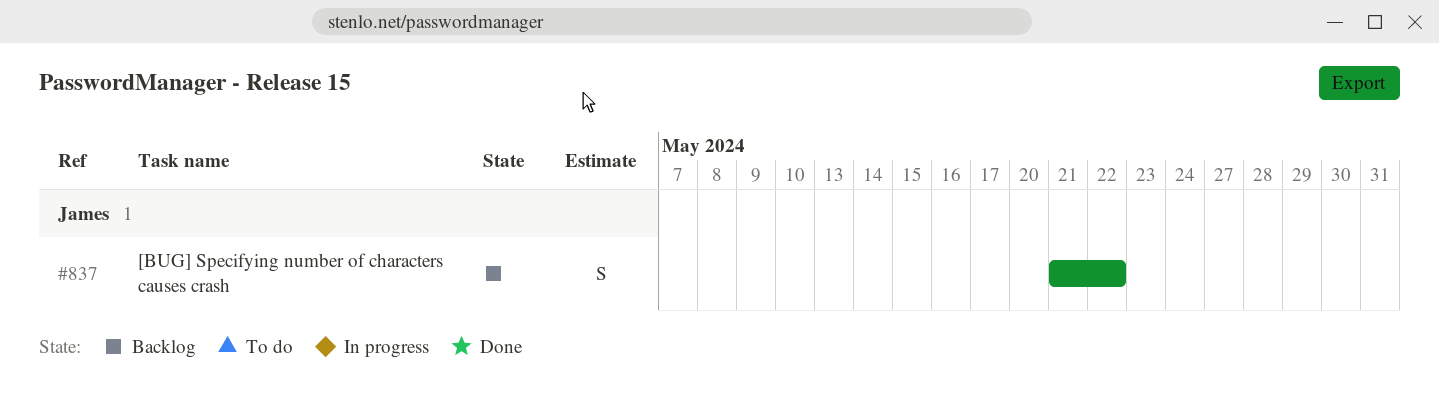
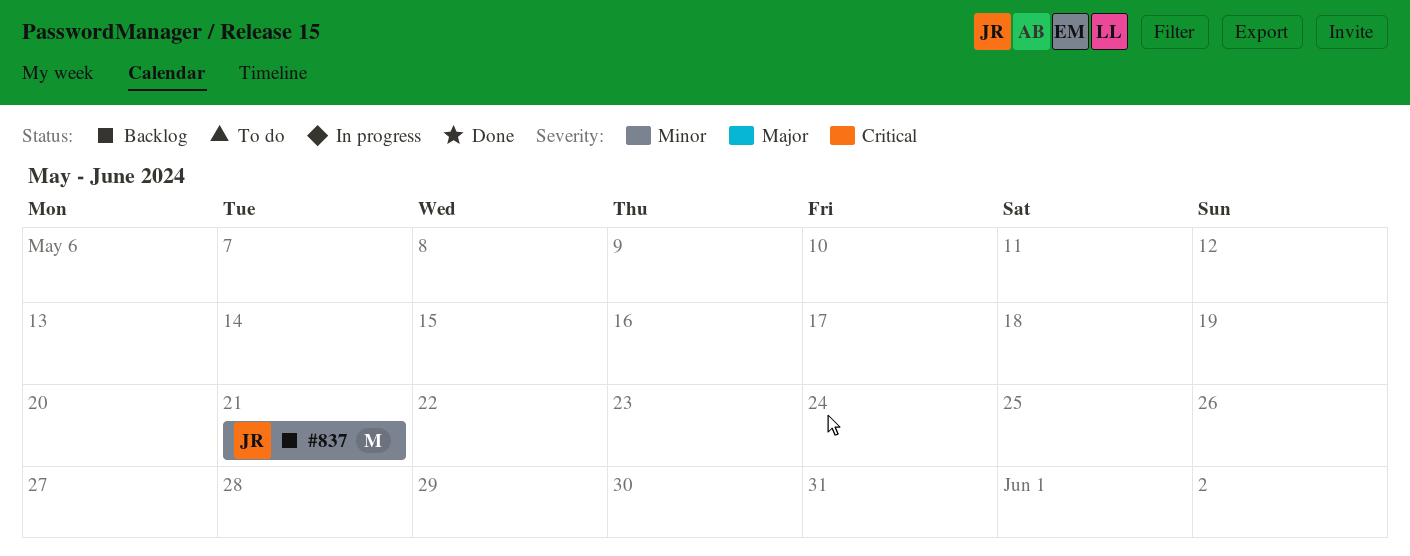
#837, estimate: S -> M
#837, due: May 22 -> May 21

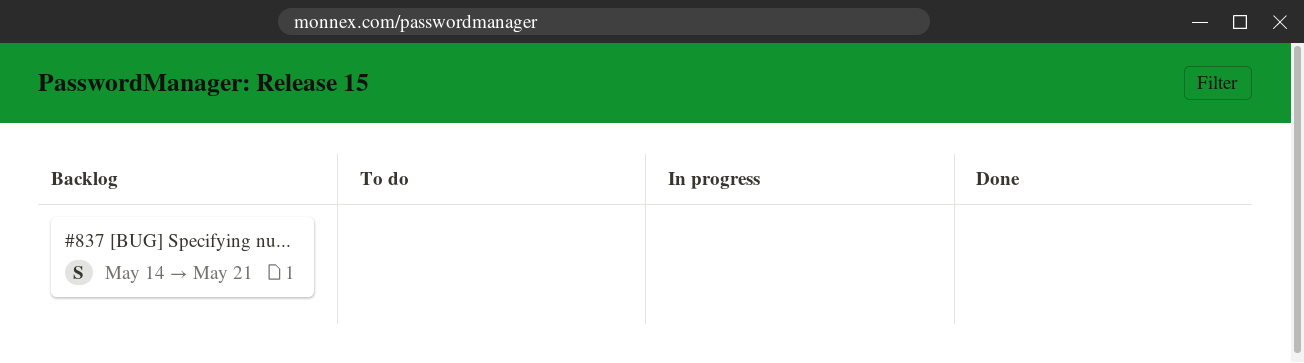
#837, estimate: M -> S
#837, start: May 21 -> May 14

